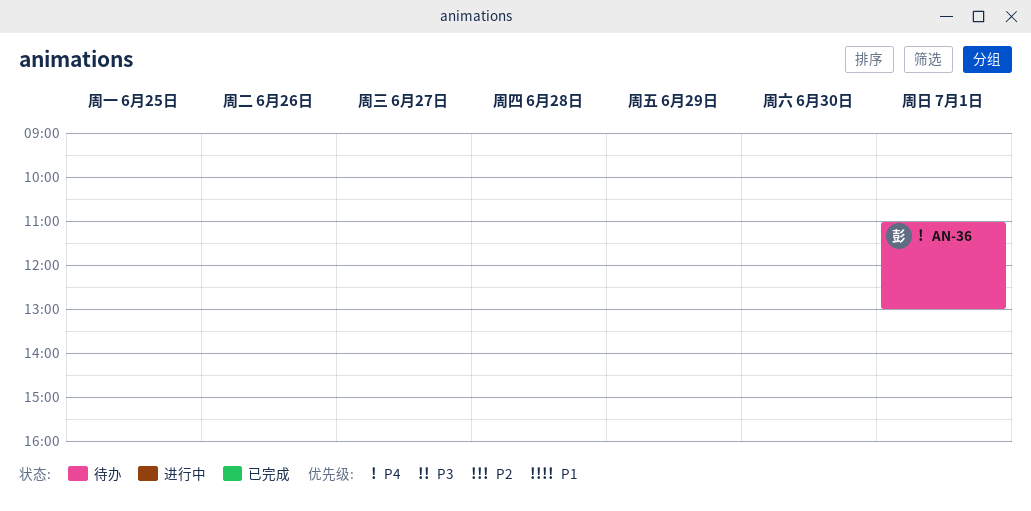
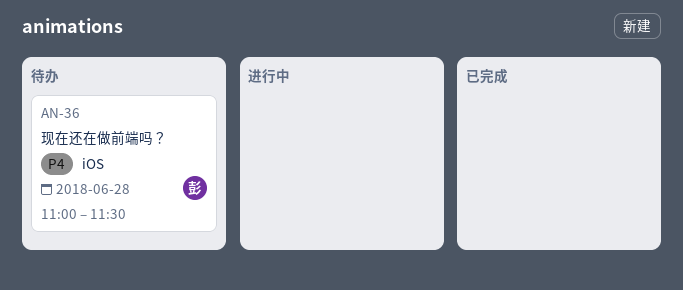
AN-36, day: Jul 1 -> Jun 28
AN-36, ends: 13:00 -> 11:30

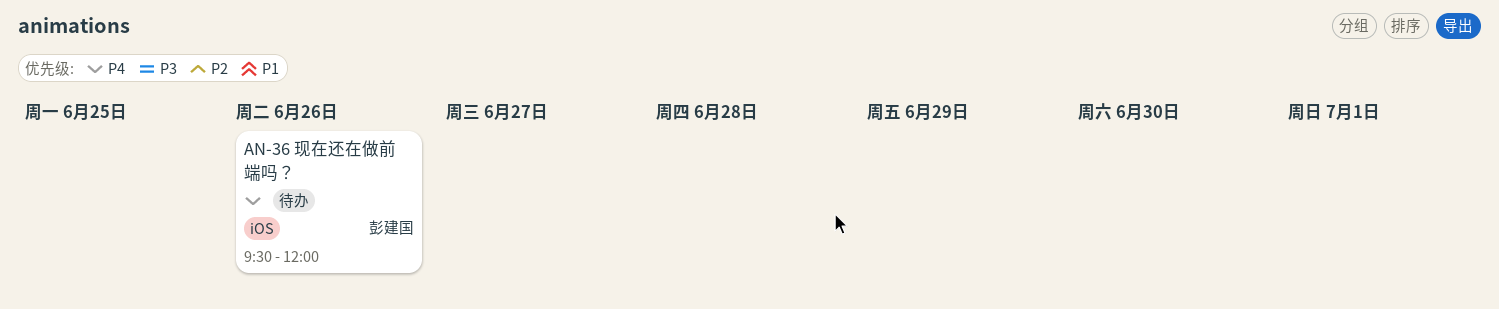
AN-36, day: Jun 28 -> Jun 26
AN-36, begins: 11:00 -> 09:30
AN-36, ends: 11:30 -> 12:00

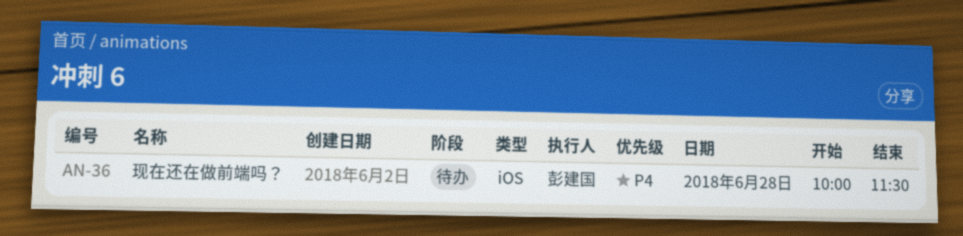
AN-36, day: Jun 26 -> Jun 28
AN-36, begins: 09:30 -> 10:00
AN-36, ends: 12:00 -> 11:30

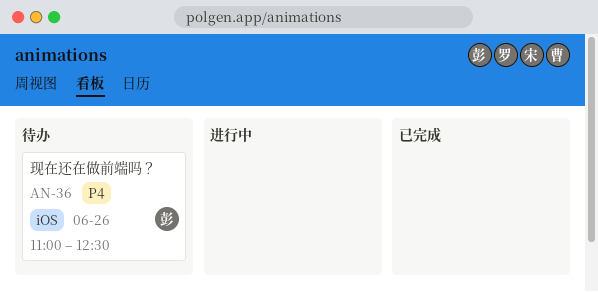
AN-36, day: Jun 28 -> Jun 26
AN-36, begins: 10:00 -> 11:00
AN-36, ends: 11:30 -> 12:30

